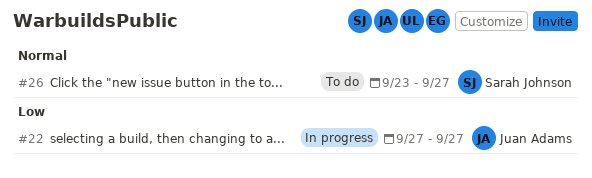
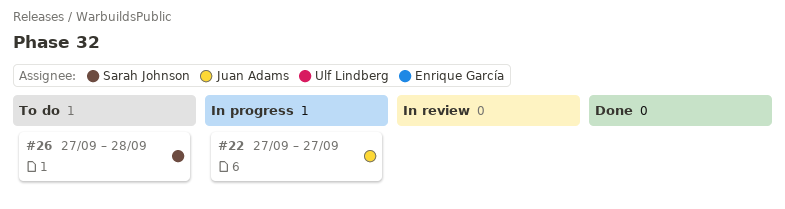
#26, start: Sep 23 -> Sep 27
#26, due: Sep 27 -> Sep 28

